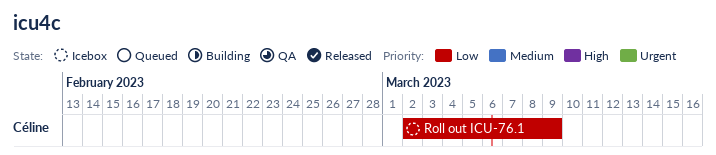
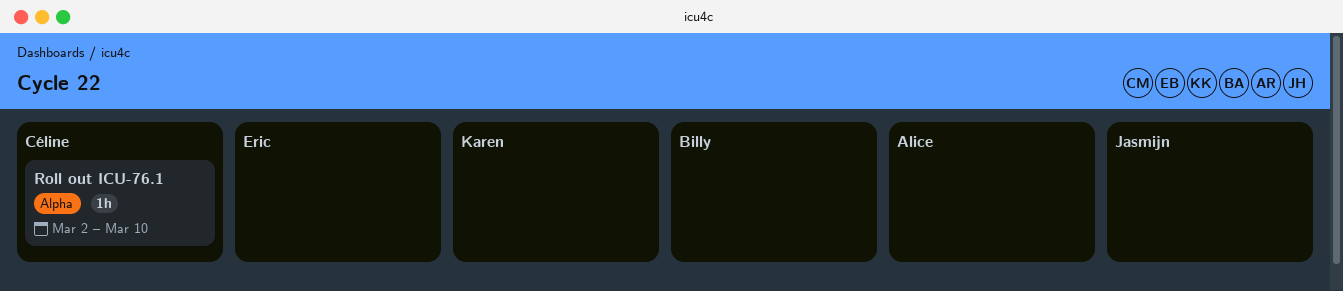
Roll out ICU-76.1, due: Mar 9 -> Mar 10

